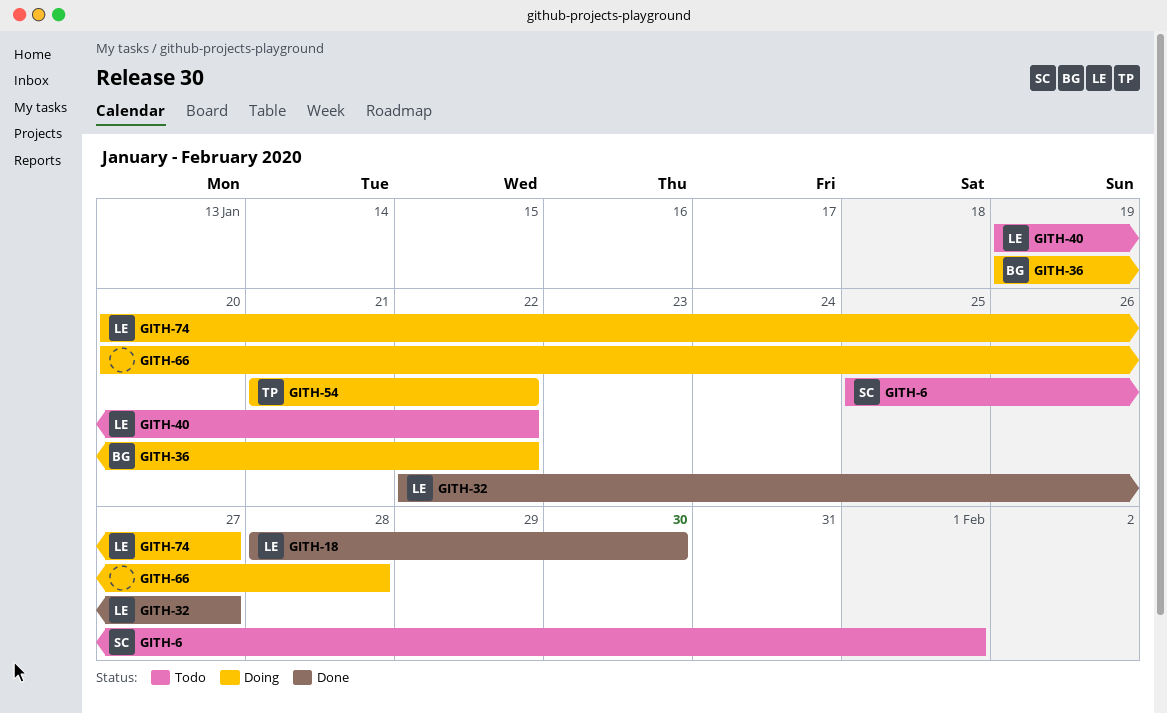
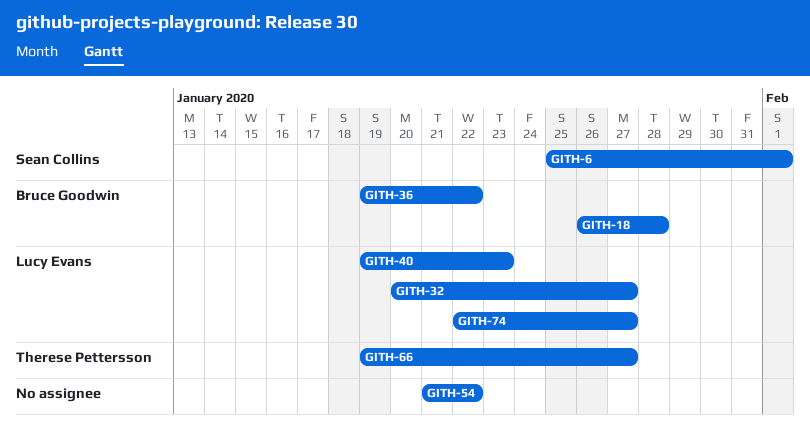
GITH-18, owner: Lucy Evans -> Bruce Goodwin
GITH-18, start: Jan 28 -> Jan 26
GITH-18, due: Jan 30 -> Jan 28
GITH-32, start: Jan 22 -> Jan 20
GITH-40, due: Jan 22 -> Jan 23
GITH-54, owner: Therese Pettersson -> none
GITH-66, owner: none -> Therese Pettersson
GITH-66, start: Jan 20 -> Jan 19
GITH-66, due: Jan 28 -> Jan 27
GITH-74, start: Jan 20 -> Jan 22

